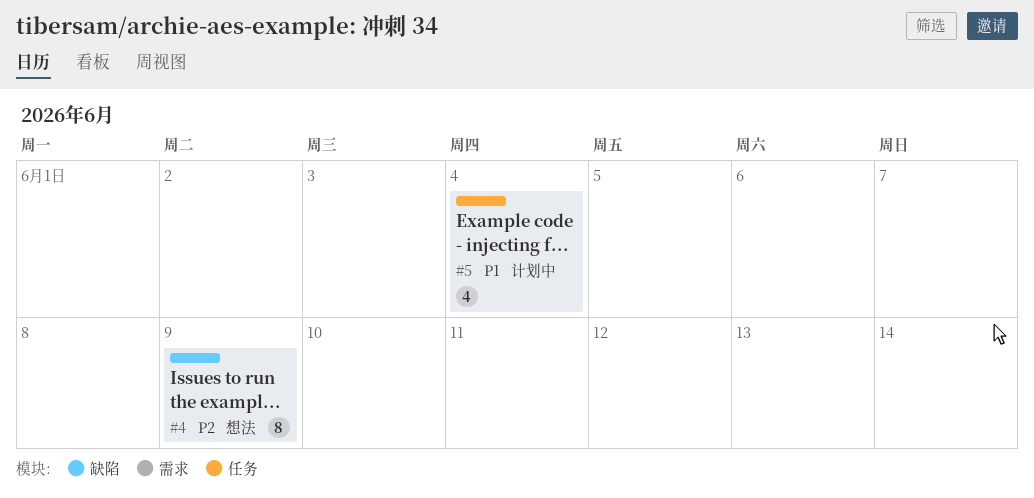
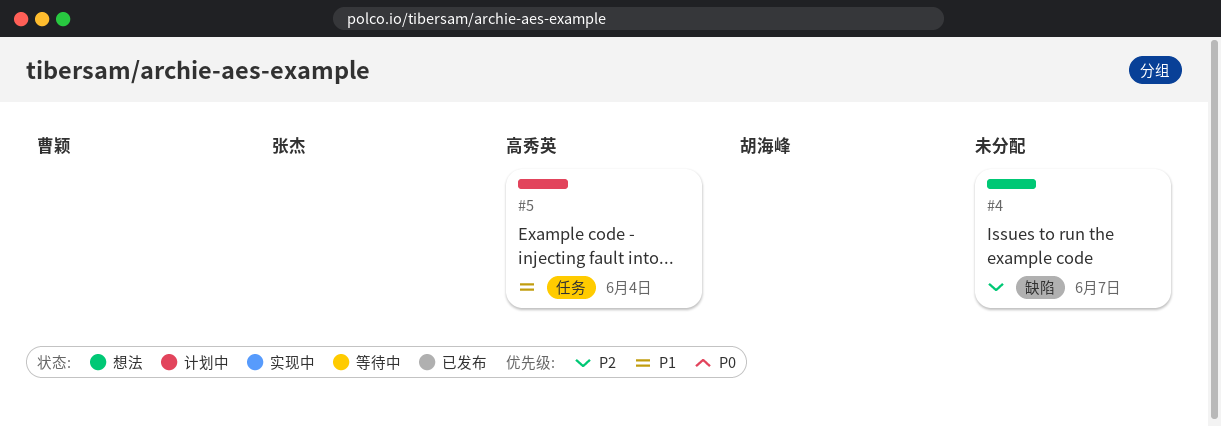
#4, due: Jun 9 -> Jun 7

